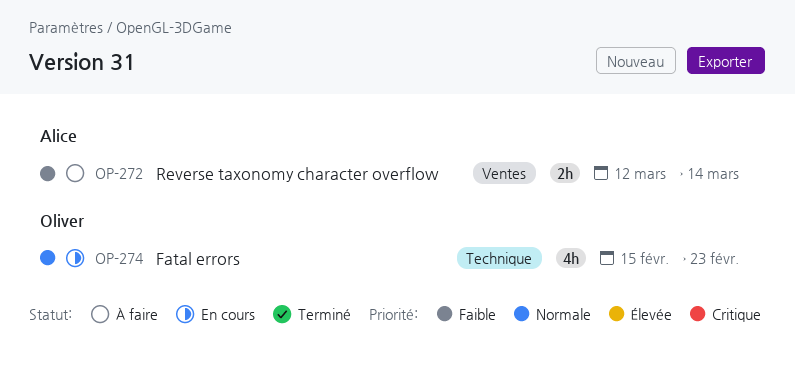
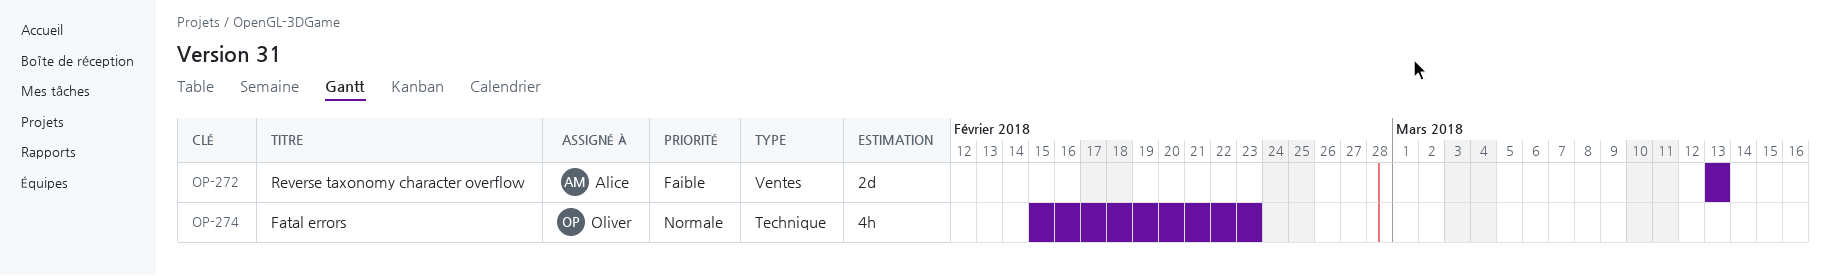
OP-272, estimate: 2h -> 2d
OP-272, start: Mar 12 -> Mar 13
OP-272, due: Mar 14 -> Mar 13

